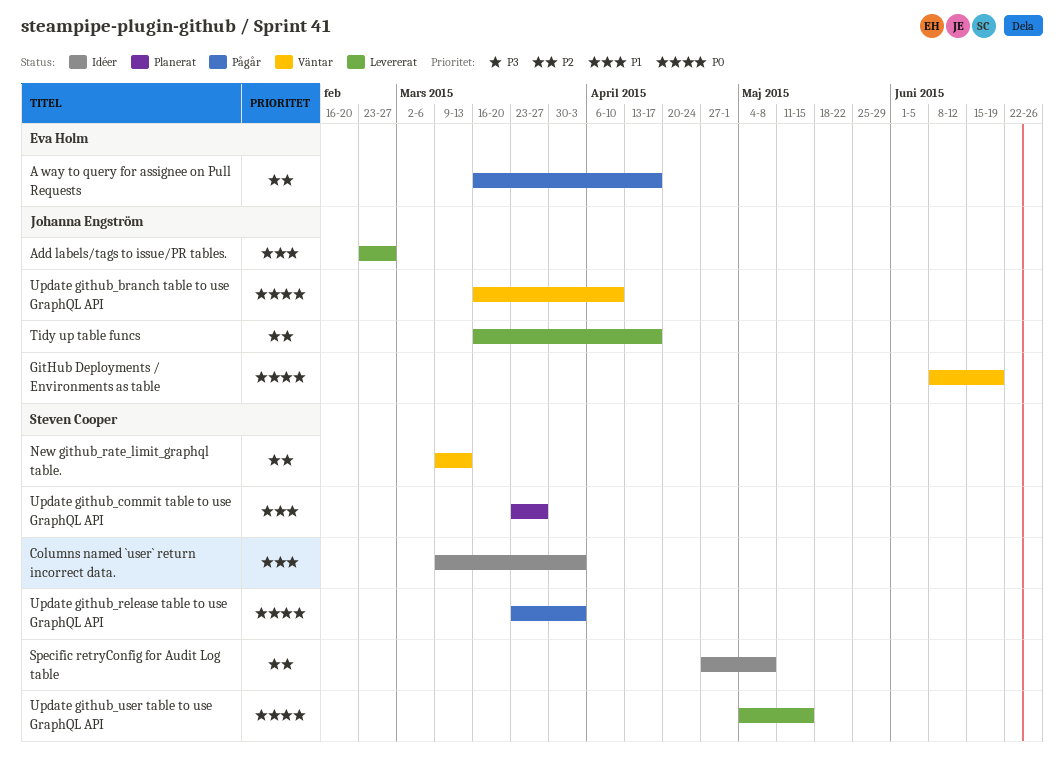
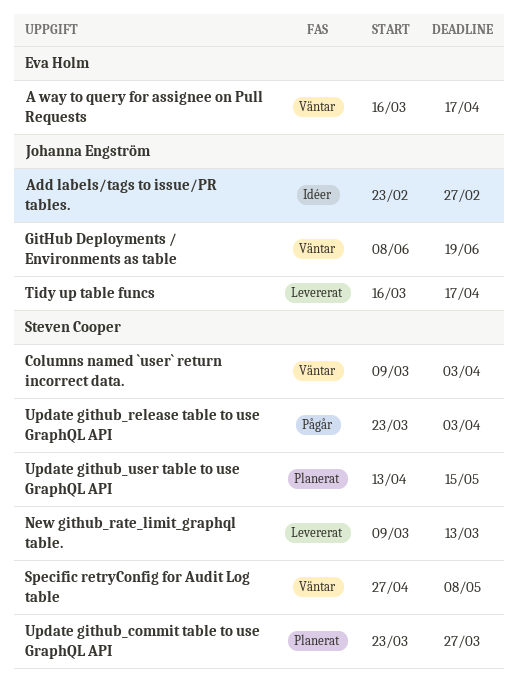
A way to query for assignee on Pull Requests, status: Pågår -> Väntar
Add labels/tags to issue/PR tables., status: Levererat -> Idéer
Columns named `user` return incorrect data., status: Idéer -> Väntar
New github_rate_limit_graphql table., status: Väntar -> Levererat
Specific retryConfig for Audit Log table, status: Idéer -> Väntar
Update github_branch table to use GraphQL API: present -> none
Update github_user table to use GraphQL API, status: Levererat -> Planerat
Update github_user table to use GraphQL API, start: May 4 -> Apr 13

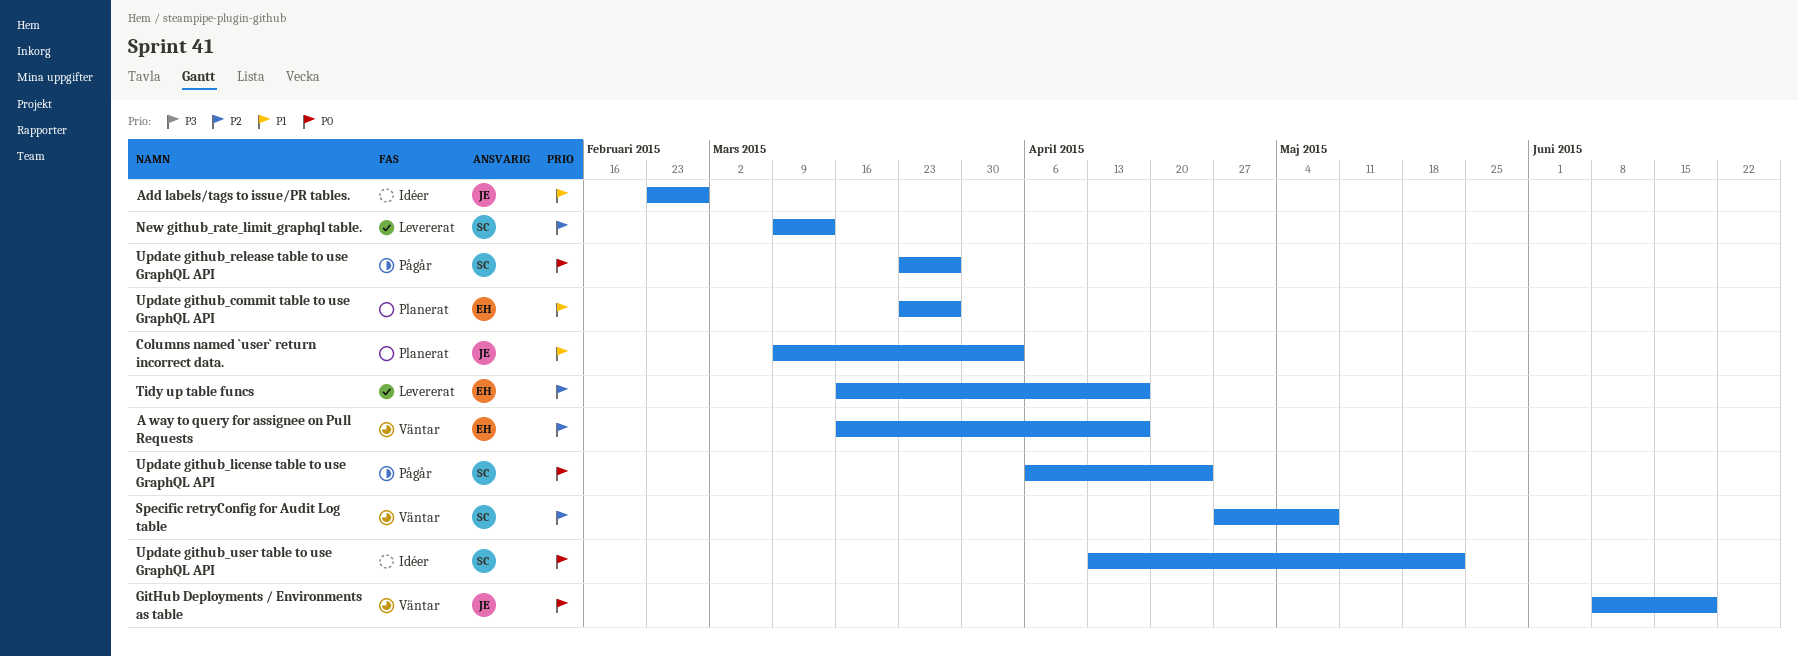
Columns named `user` return incorrect data., status: Väntar -> Planerat
Columns named `user` return incorrect data., owner: Steven Cooper -> Johanna Engström
Tidy up table funcs, owner: Johanna Engström -> Eva Holm
Update github_commit table to use GraphQL API, owner: Steven Cooper -> Eva Holm
Update github_license table to use GraphQL API: none -> present
Update github_release table to use GraphQL API, due: Apr 3 -> Mar 27
Update github_user table to use GraphQL API, status: Planerat -> Idéer
Update github_user table to use GraphQL API, due: May 15 -> May 22

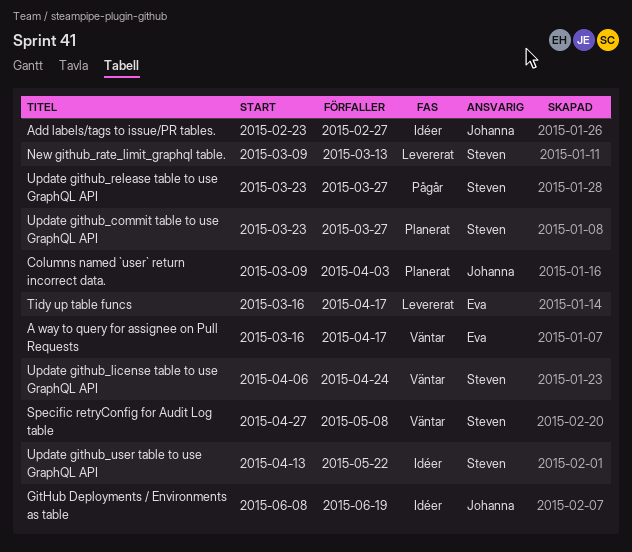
GitHub Deployments / Environments as table, status: Väntar -> Idéer
Update github_commit table to use GraphQL API, owner: Eva -> Steven
Update github_license table to use GraphQL API, status: Pågår -> Väntar

